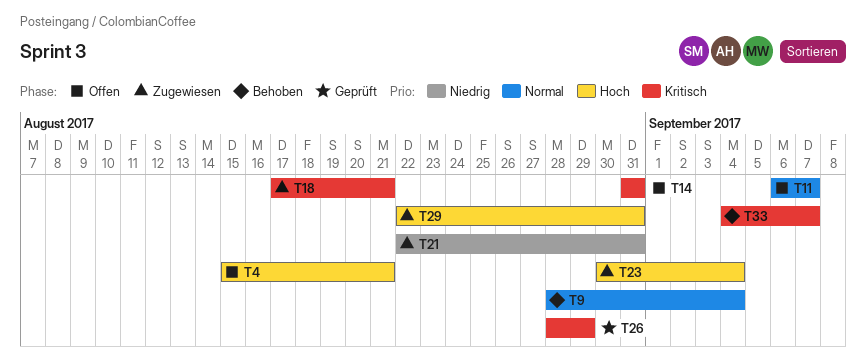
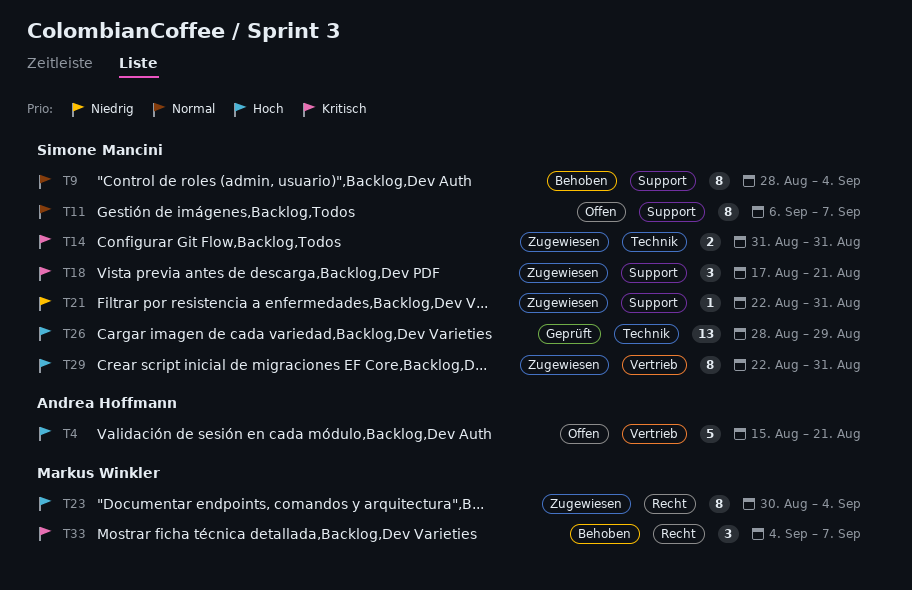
T14, status: Offen -> Zugewiesen
T26, priority: Kritisch -> Hoch

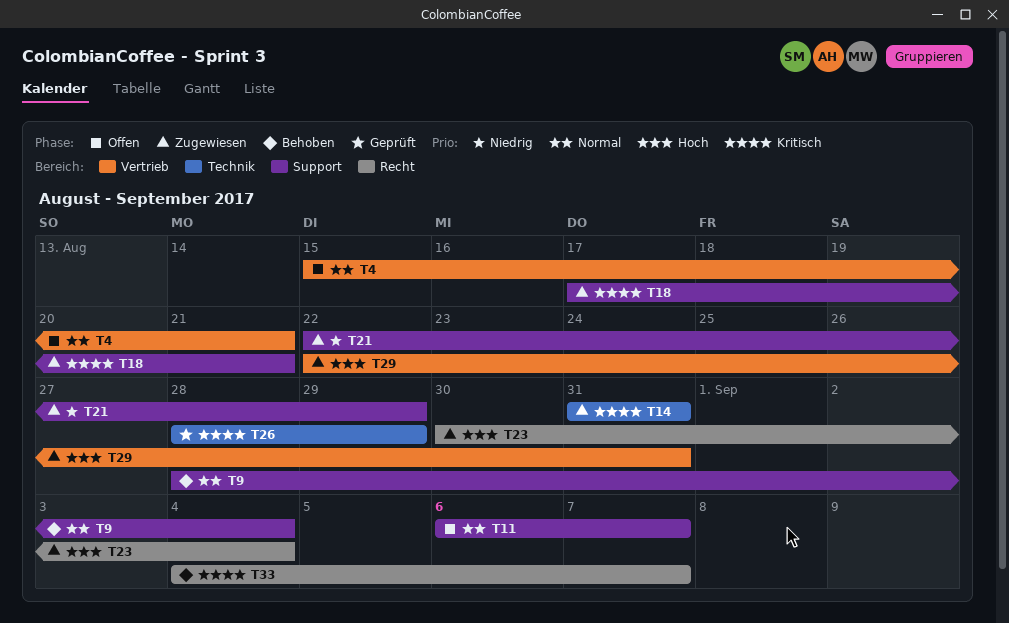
T4, priority: Hoch -> Normal
T21, due: Aug 31 -> Aug 29
T26, priority: Hoch -> Kritisch

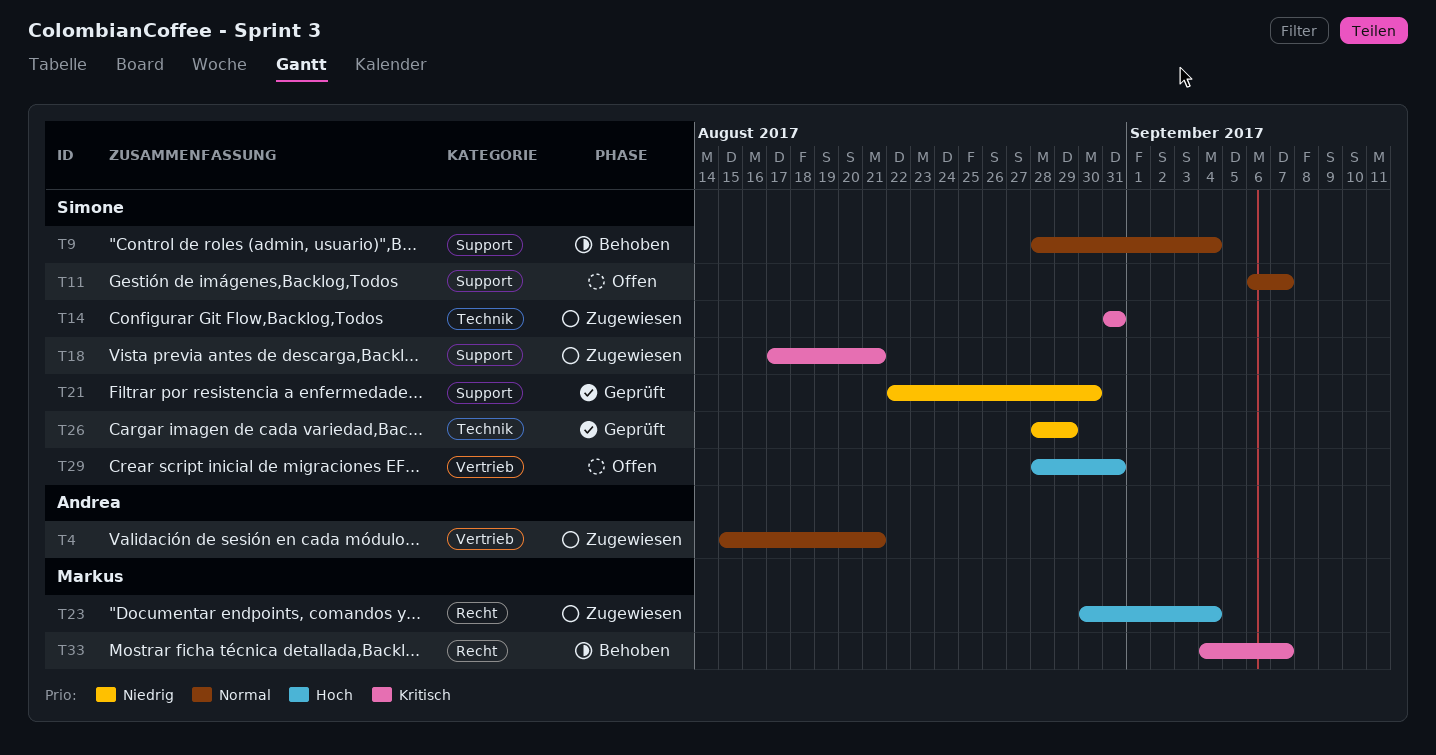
T4, status: Offen -> Zugewiesen
T21, status: Zugewiesen -> Geprüft
T21, due: Aug 29 -> Aug 30
T26, priority: Kritisch -> Niedrig
T29, status: Zugewiesen -> Offen
T29, start: Aug 22 -> Aug 28

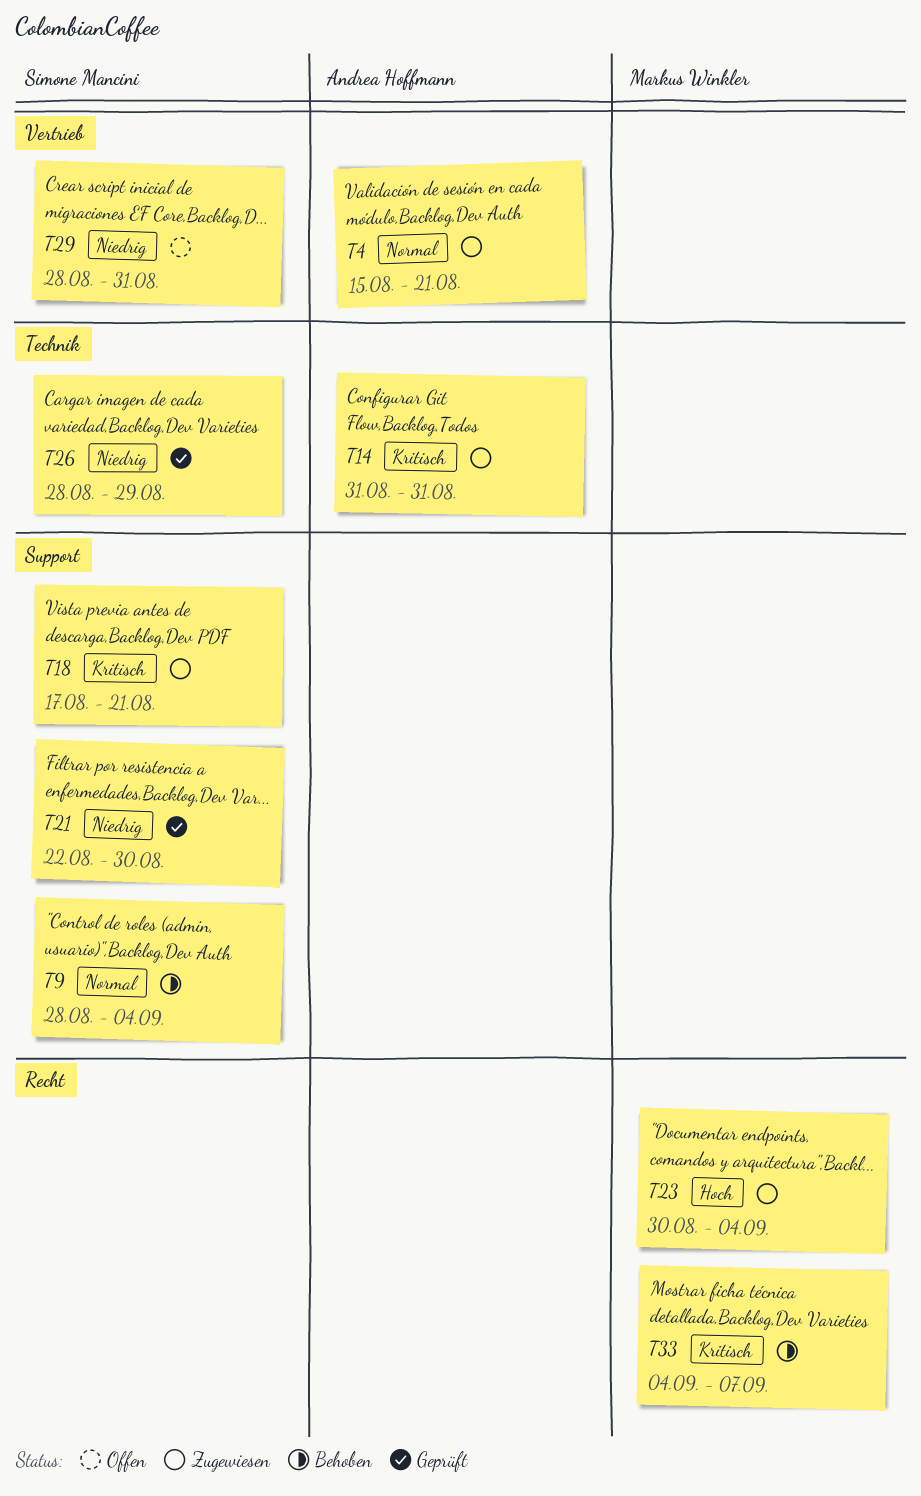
T11: present -> none
T14, owner: Simone Mancini -> Andrea Hoffmann
T29, priority: Hoch -> Niedrig

